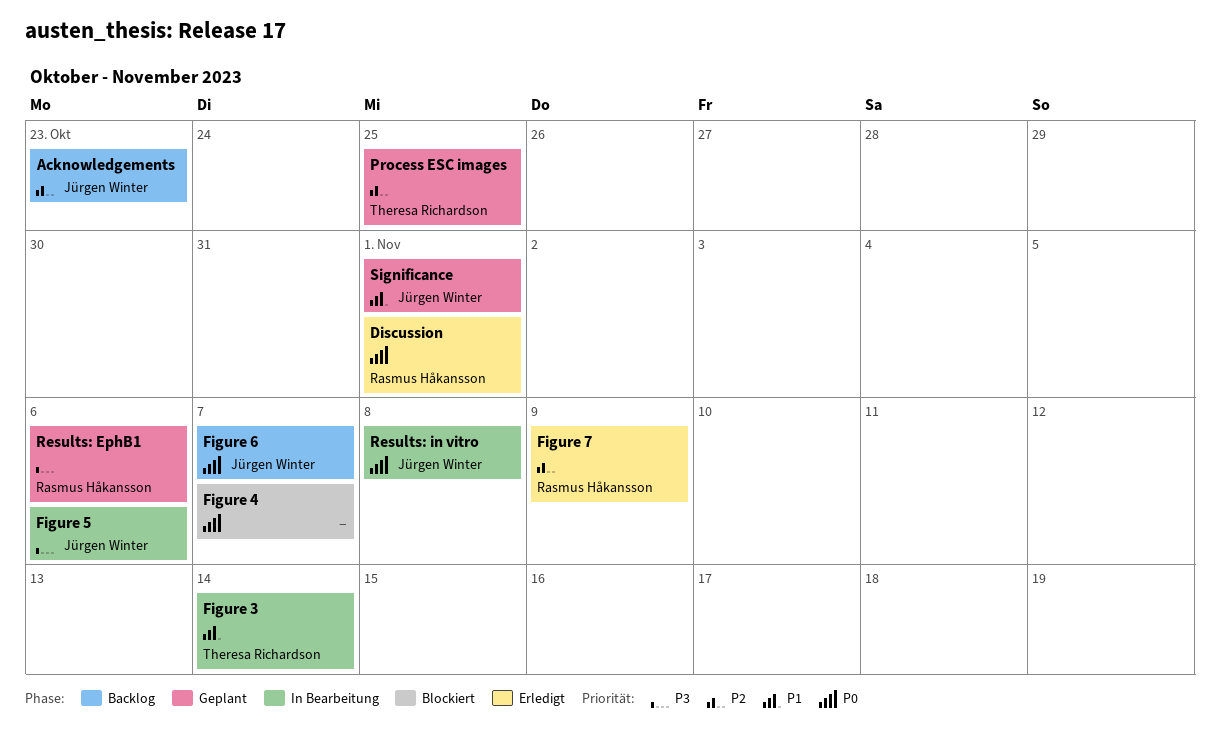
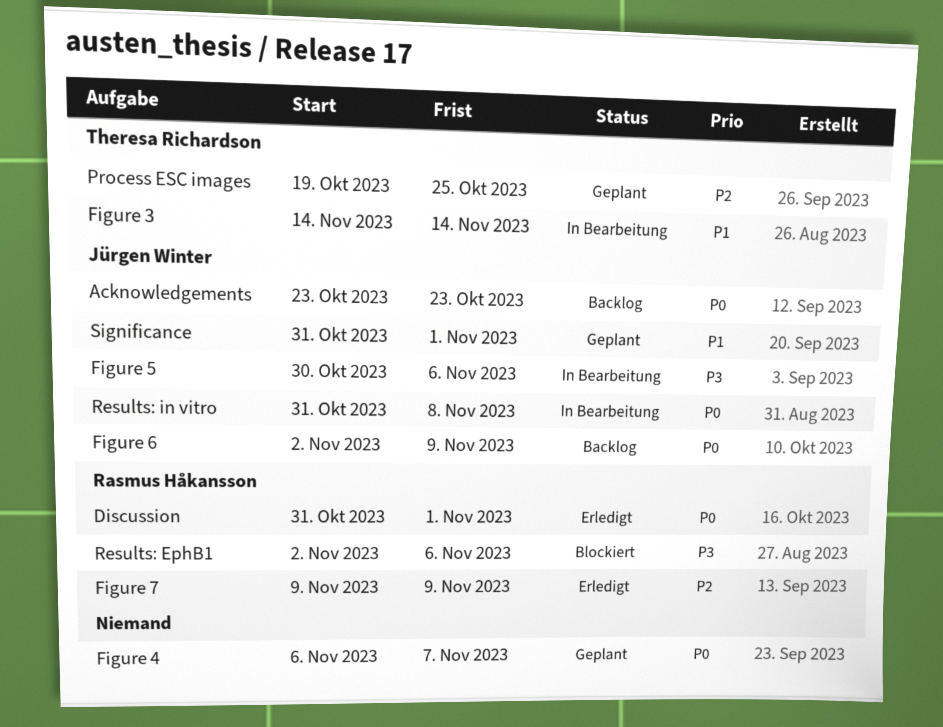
Acknowledgements, priority: P2 -> P0
Figure 4, status: Blockiert -> Geplant
Figure 6, due: Nov 7 -> Nov 9
Results: EphB1, status: Geplant -> Blockiert

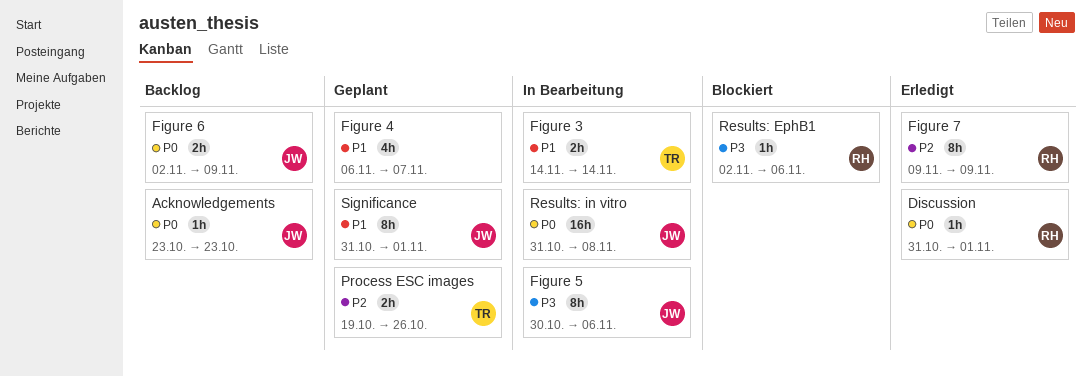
Figure 4, priority: P0 -> P1
Process ESC images, due: Oct 25 -> Oct 26

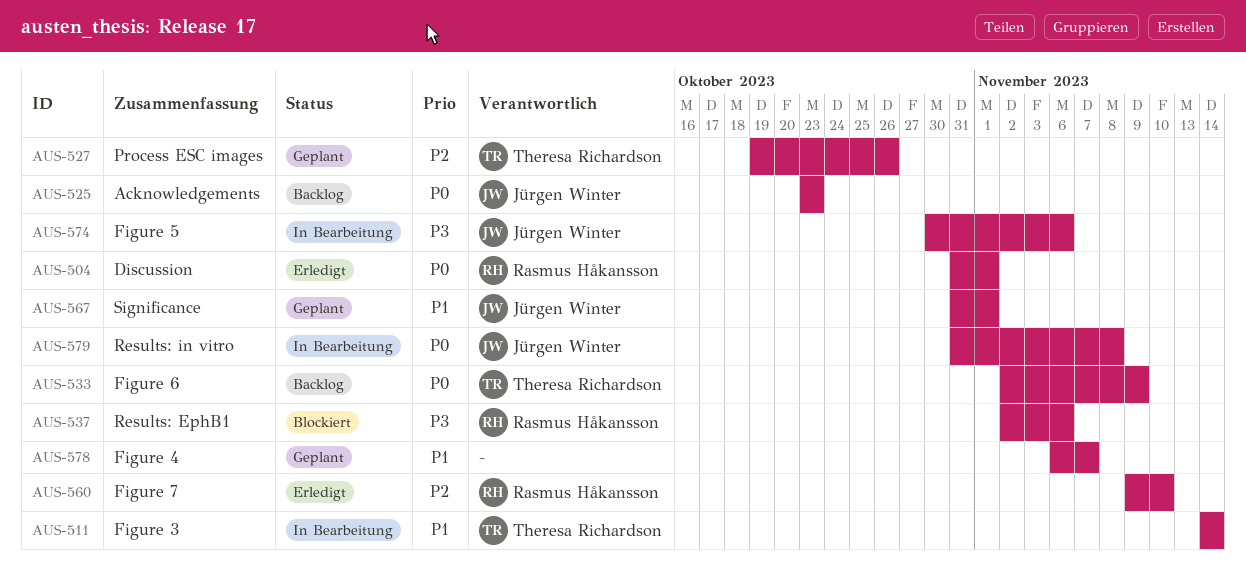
Figure 6, owner: Jürgen Winter -> Theresa Richardson
Figure 7, due: Nov 9 -> Nov 10

